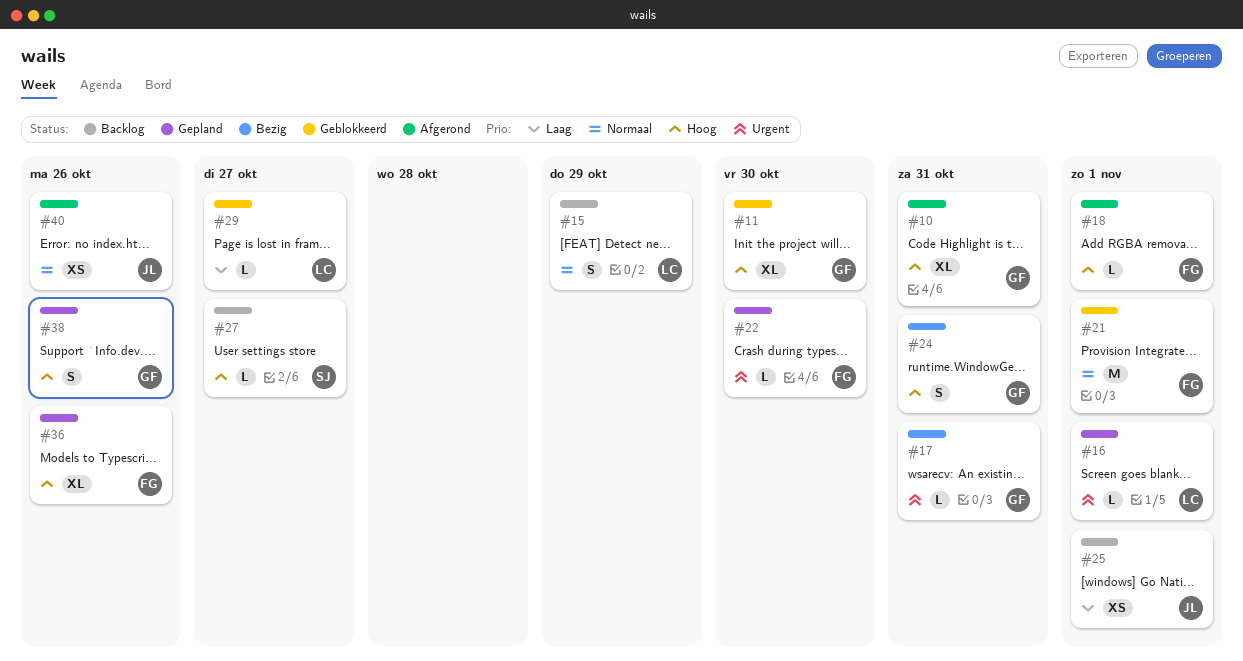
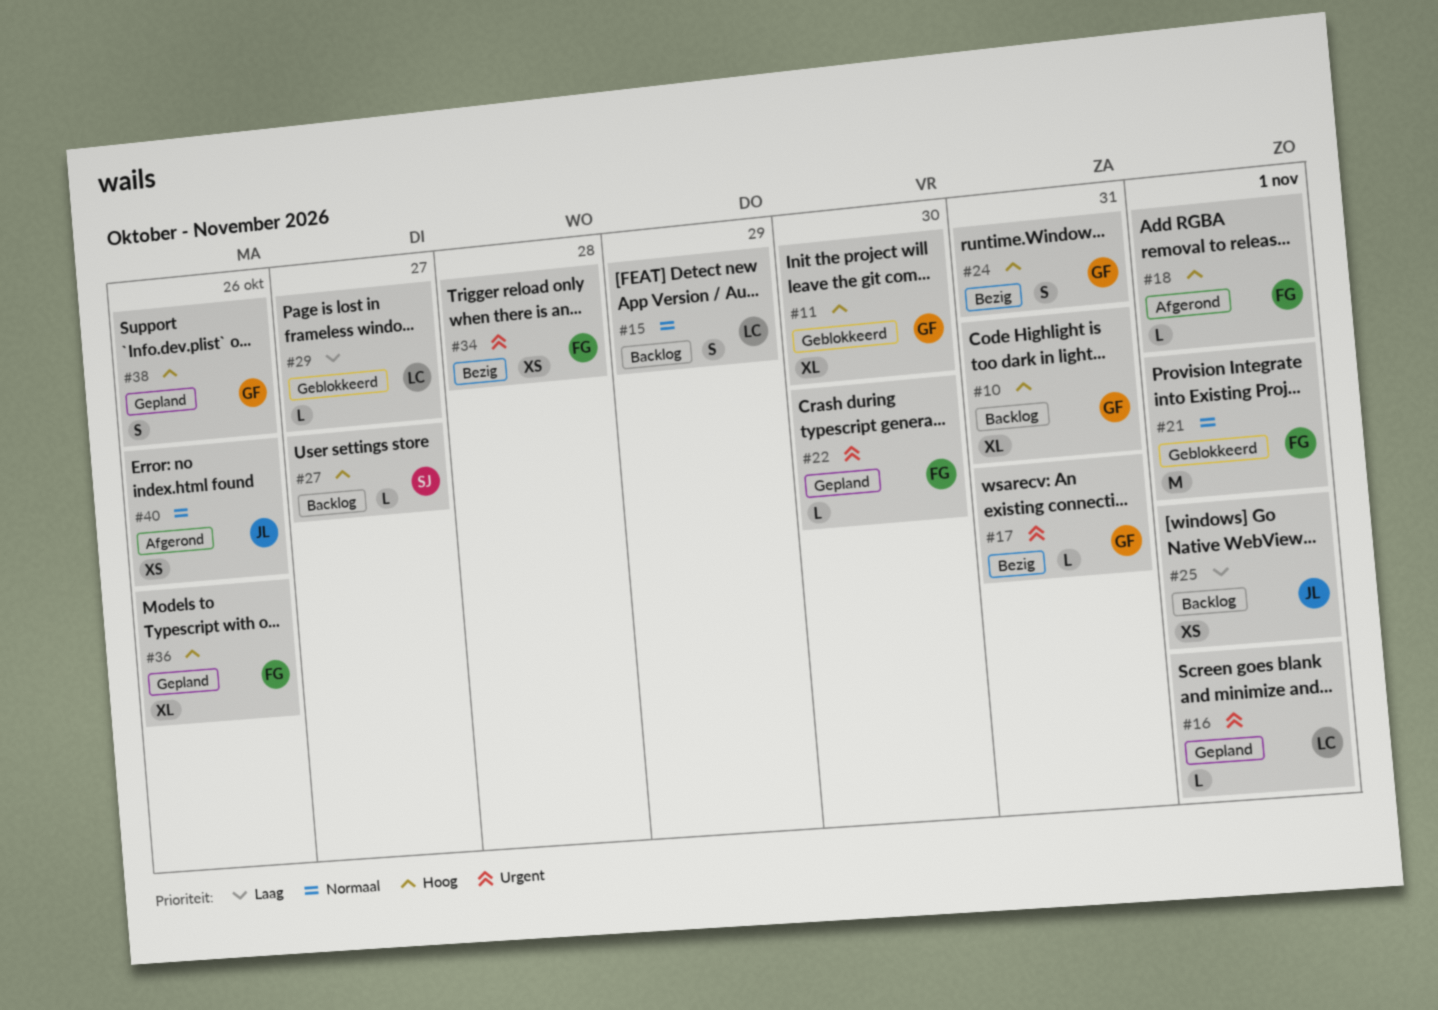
#10, status: Afgerond -> Backlog
#34: none -> present

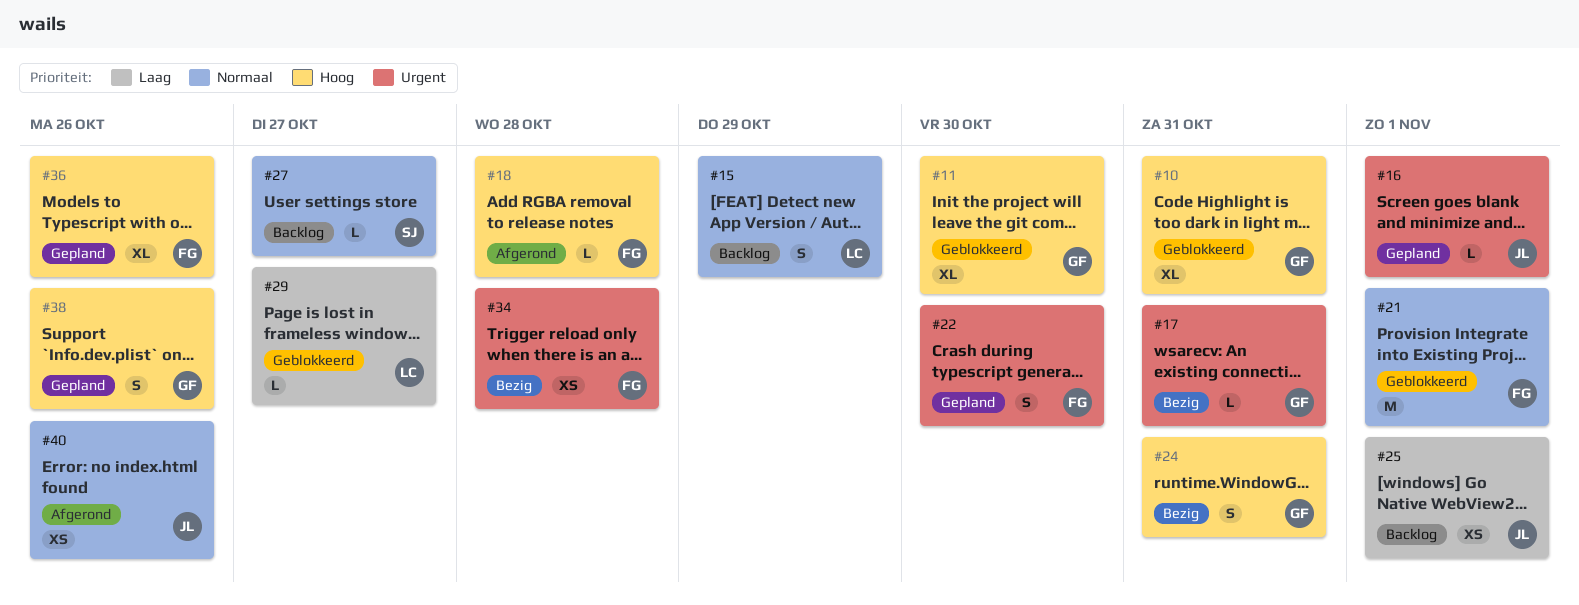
#10, status: Backlog -> Geblokkeerd
#16, owner: LC -> JL
#18, due: Nov 1 -> Oct 28
#22, estimate: L -> S
#27, priority: Hoog -> Normaal

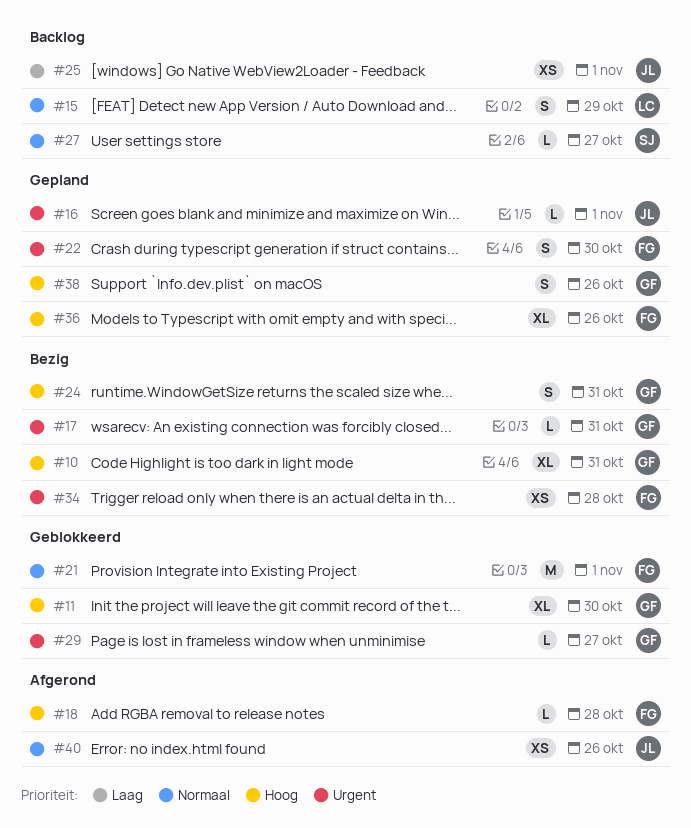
#10, status: Geblokkeerd -> Bezig
#29, owner: LC -> GF
#29, priority: Laag -> Urgent

